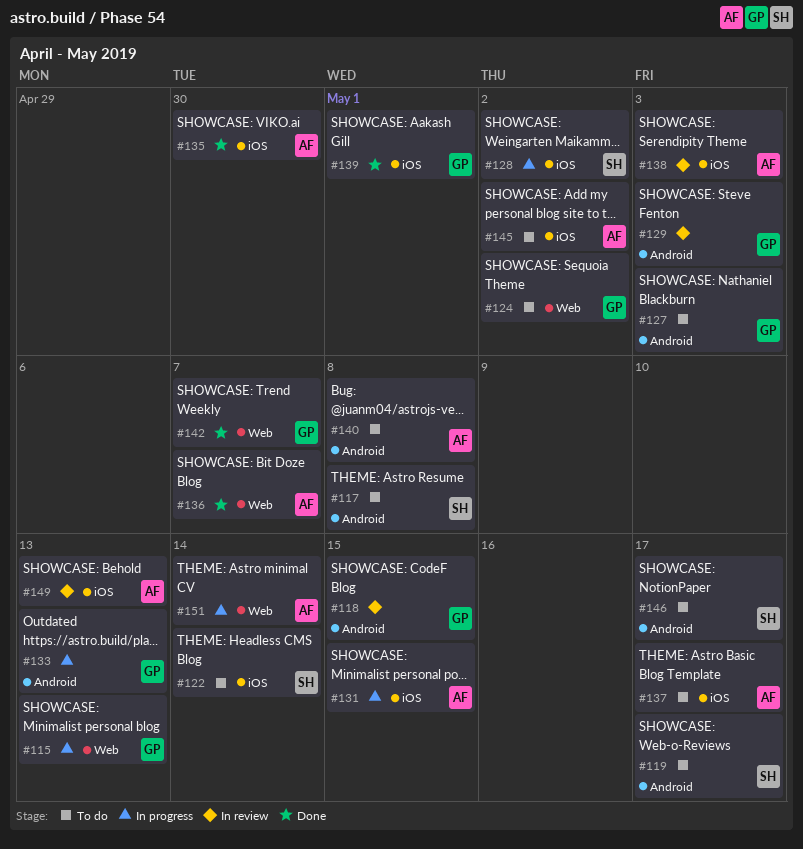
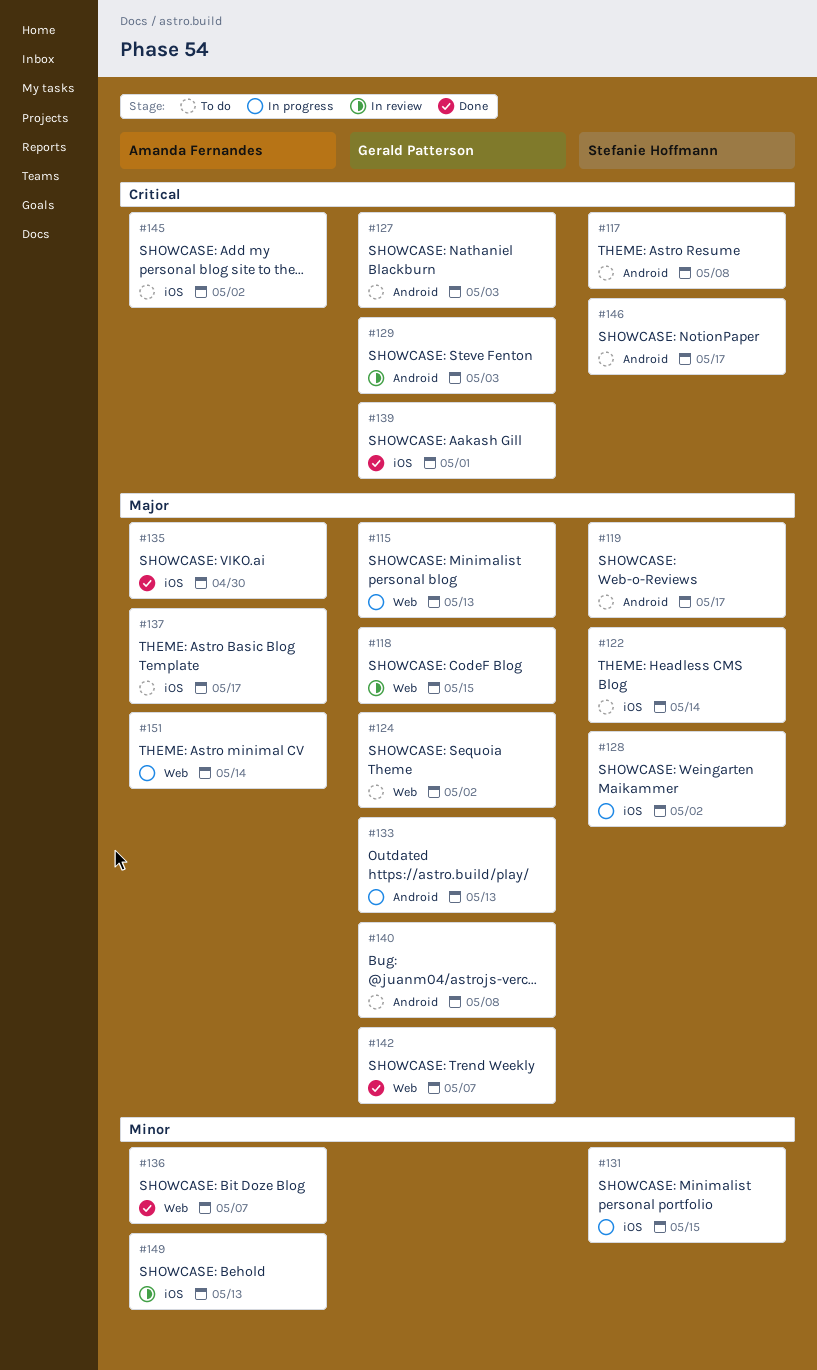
#118, label: Android -> Web
#131, owner: Amanda Fernandes -> Stefanie Hoffmann
#138: present -> none
#140, owner: Amanda Fernandes -> Gerald Patterson

